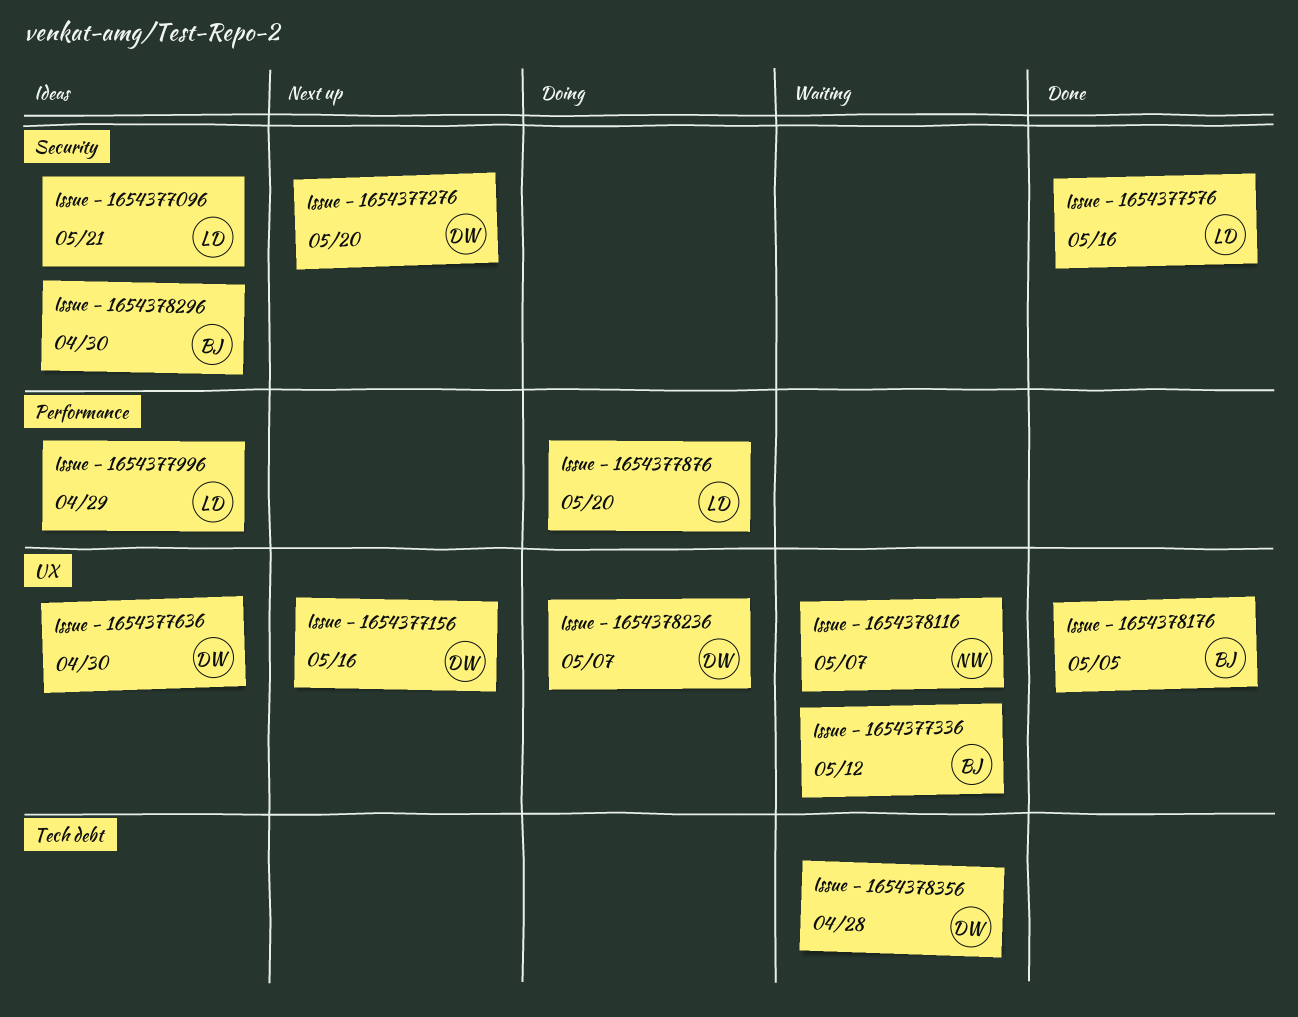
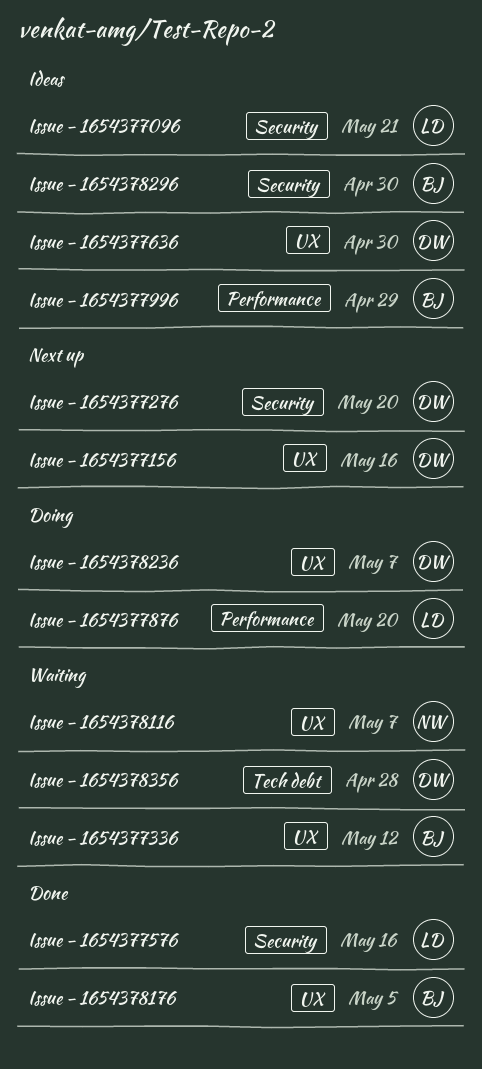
Issue - 1654377996, owner: LD -> BJ

